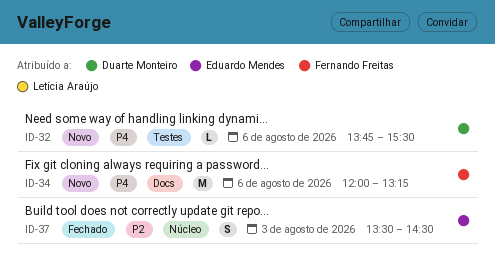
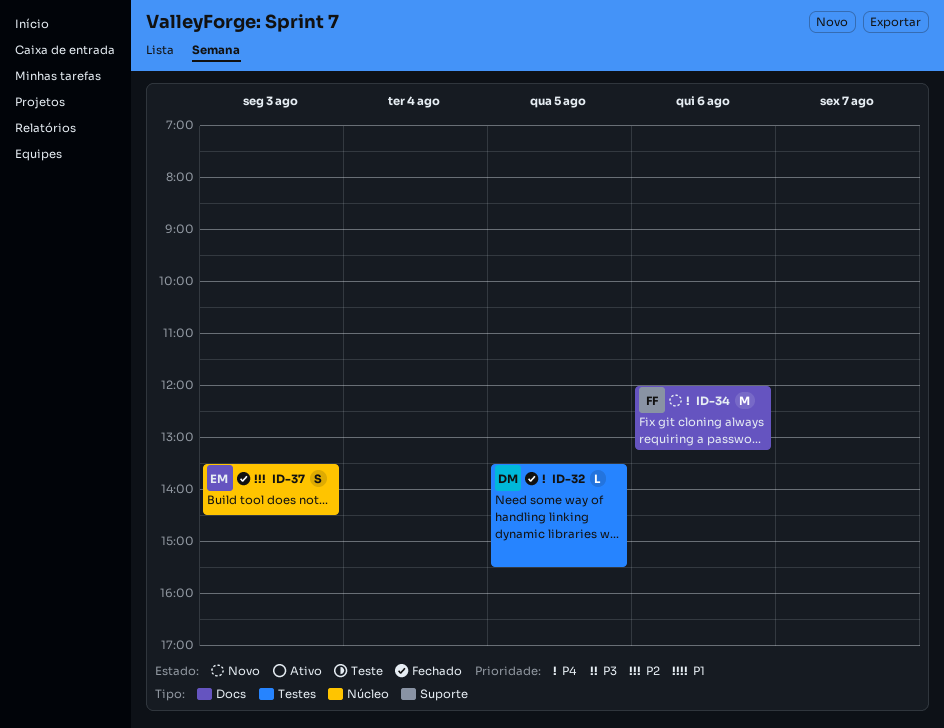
ID-32, status: Novo -> Fechado
ID-32, day: Aug 6 -> Aug 5
ID-32, begins: 13:45 -> 13:30

